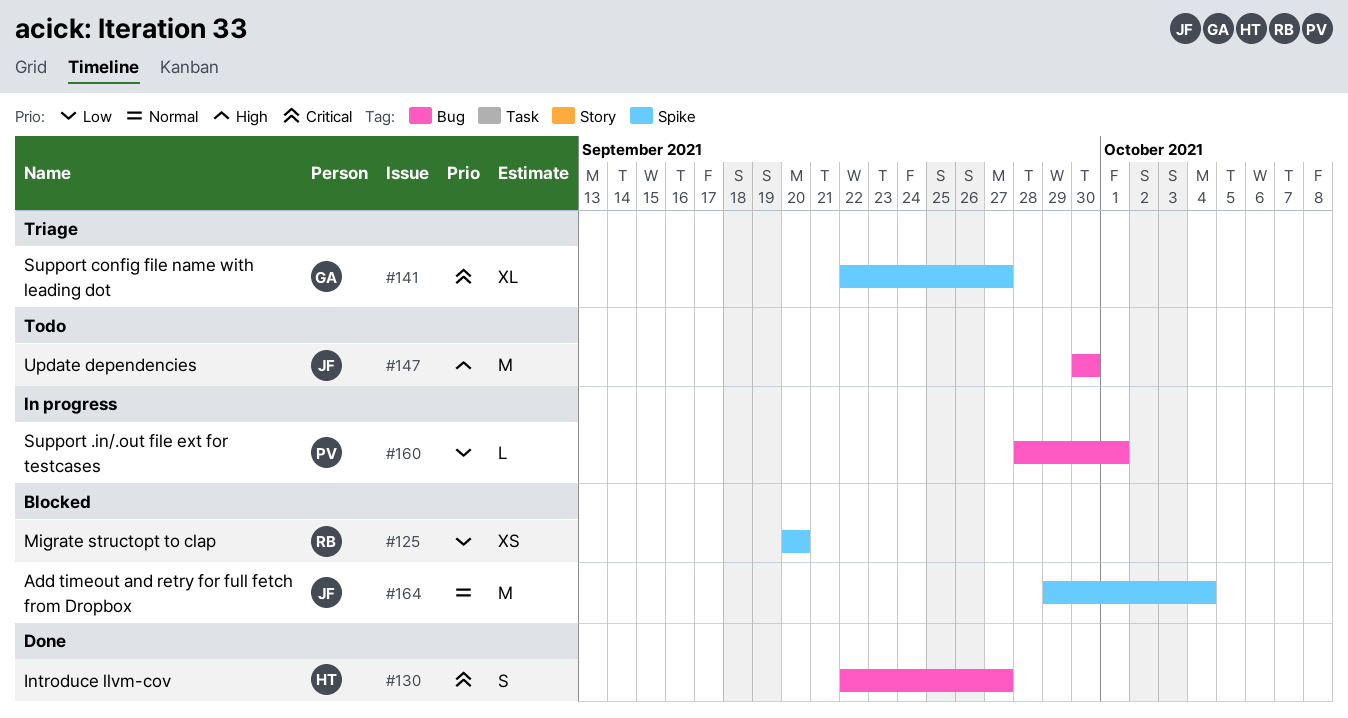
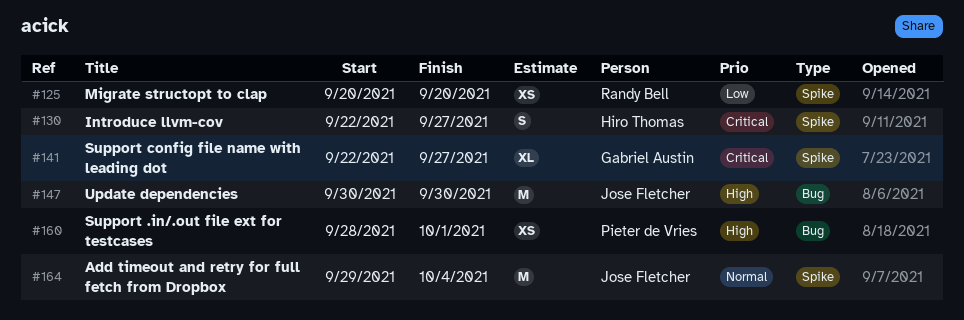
#130, label: Bug -> Spike
#160, priority: Low -> High
#160, estimate: L -> XS

